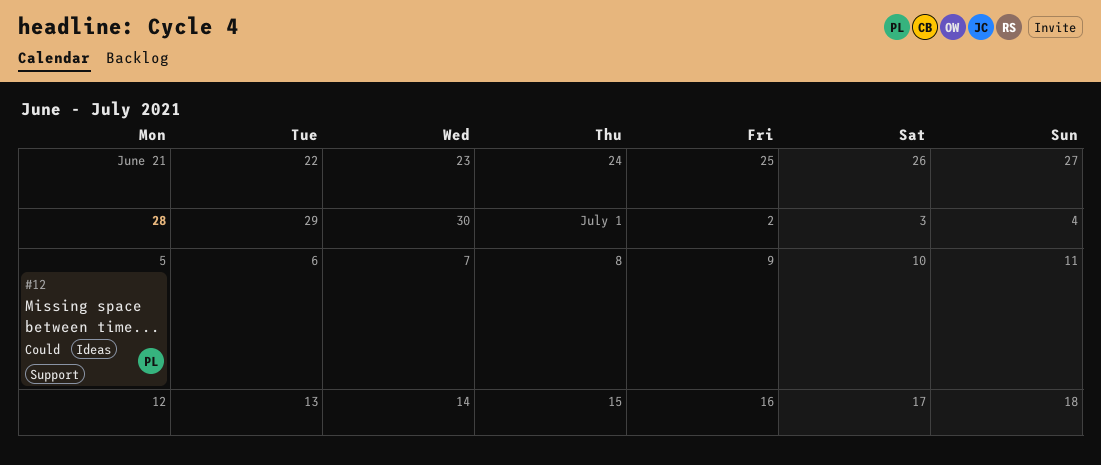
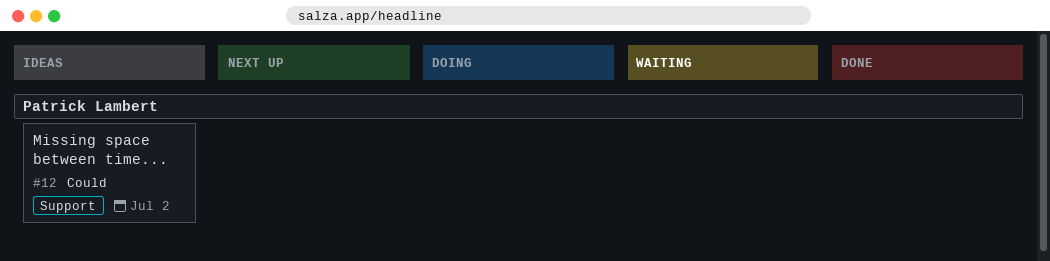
#12, due: Jul 5 -> Jul 2

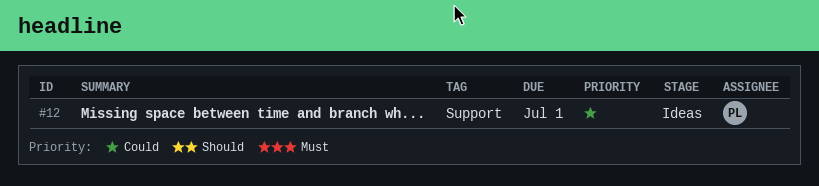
#12, due: Jul 2 -> Jul 1

